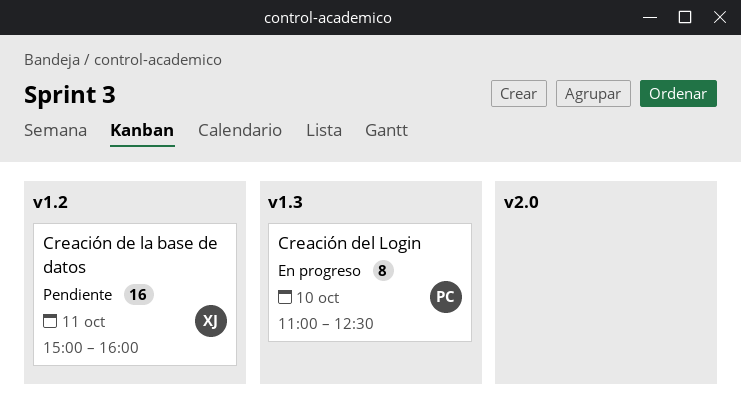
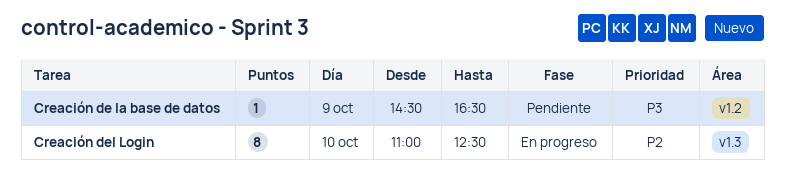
Creación de la base de datos, estimate: 16 -> 1
Creación de la base de datos, day: Oct 11 -> Oct 9
Creación de la base de datos, begins: 15:00 -> 14:30
Creación de la base de datos, ends: 16:00 -> 16:30

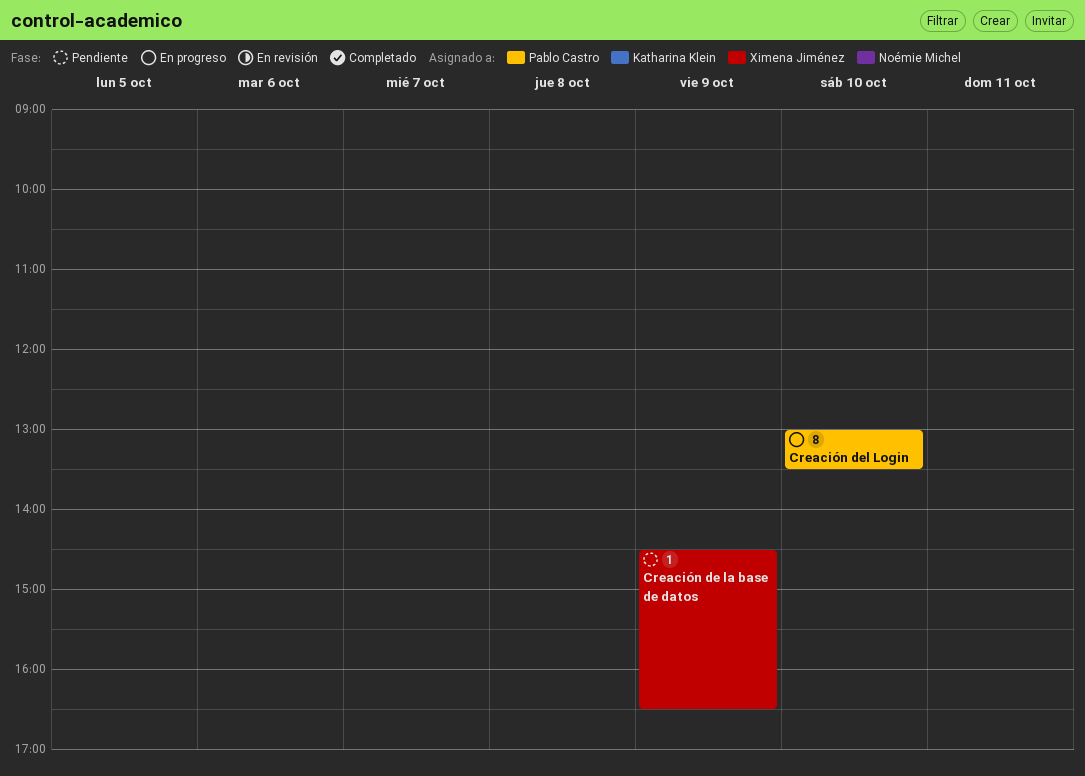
Creación del Login, begins: 11:00 -> 13:00
Creación del Login, ends: 12:30 -> 13:30

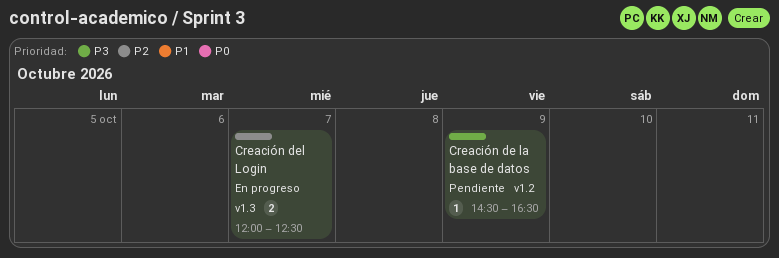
Creación del Login, estimate: 8 -> 2
Creación del Login, day: Oct 10 -> Oct 7
Creación del Login, begins: 13:00 -> 12:00
Creación del Login, ends: 13:30 -> 12:30

